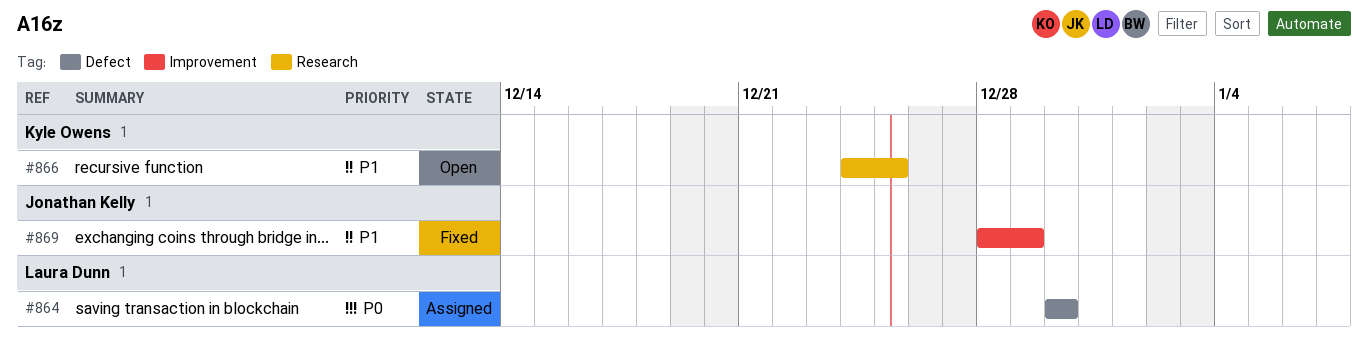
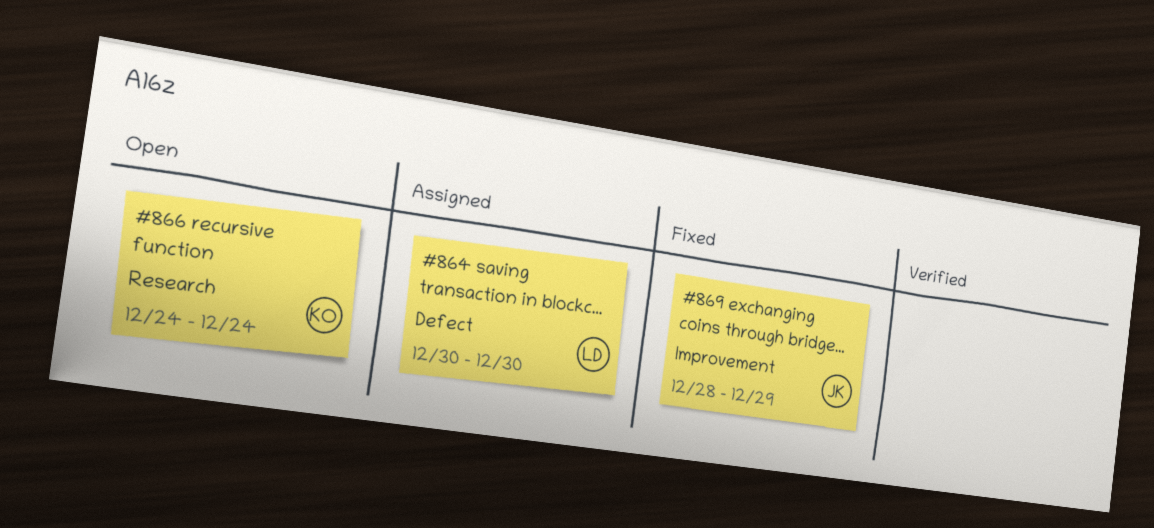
#866, due: Dec 25 -> Dec 24

